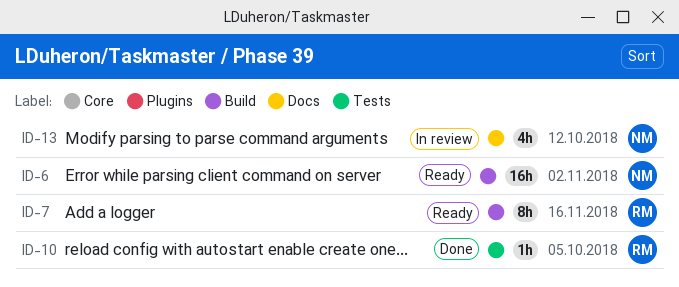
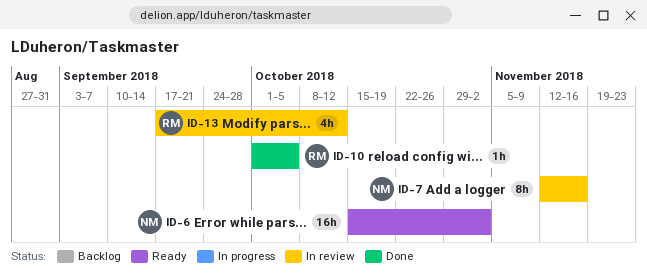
ID-7, status: Ready -> In review
ID-7, owner: RM -> NM
ID-13, owner: NM -> RM

